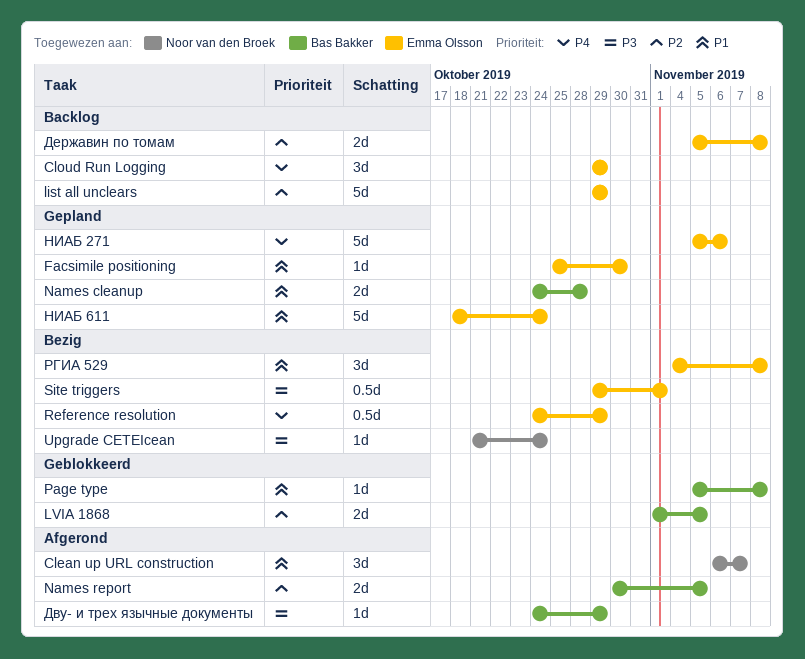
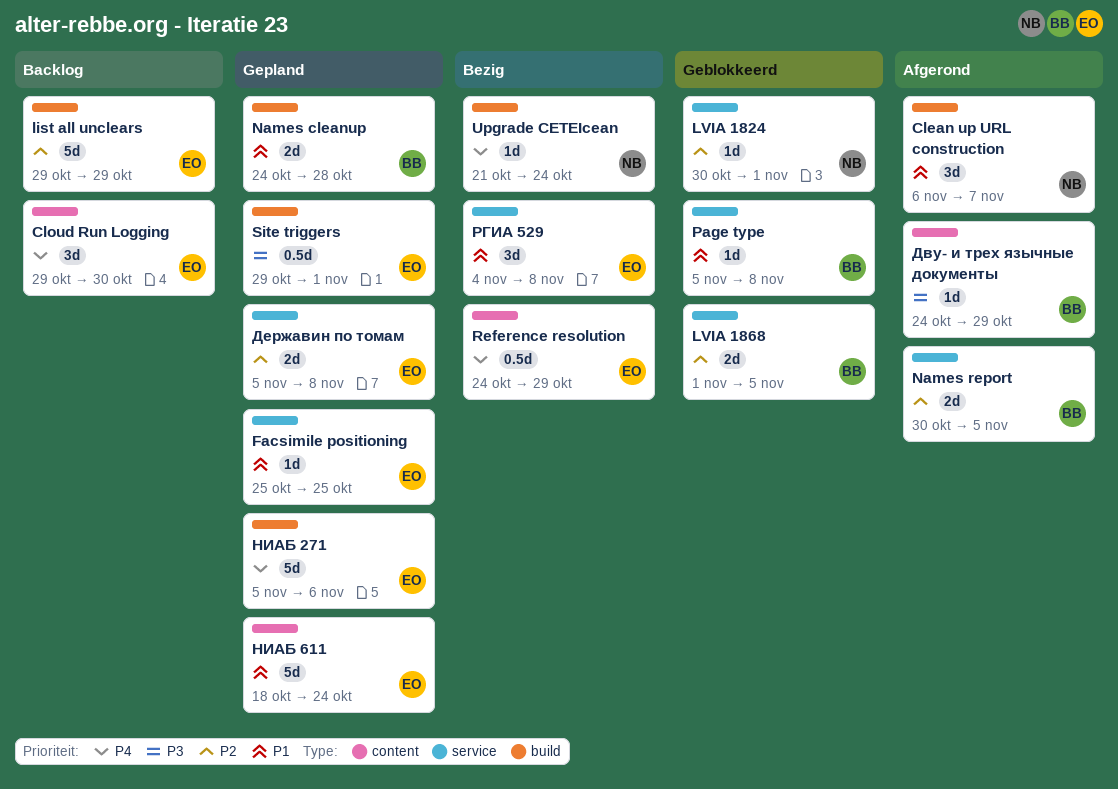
Cloud Run Logging, due: Oct 29 -> Oct 30
Facsimile positioning, due: Oct 30 -> Oct 25
LVIA 1824: none -> present
Site triggers, status: Bezig -> Gepland
Upgrade CETEIcean, priority: P3 -> P4
Державин по томам, status: Backlog -> Gepland

